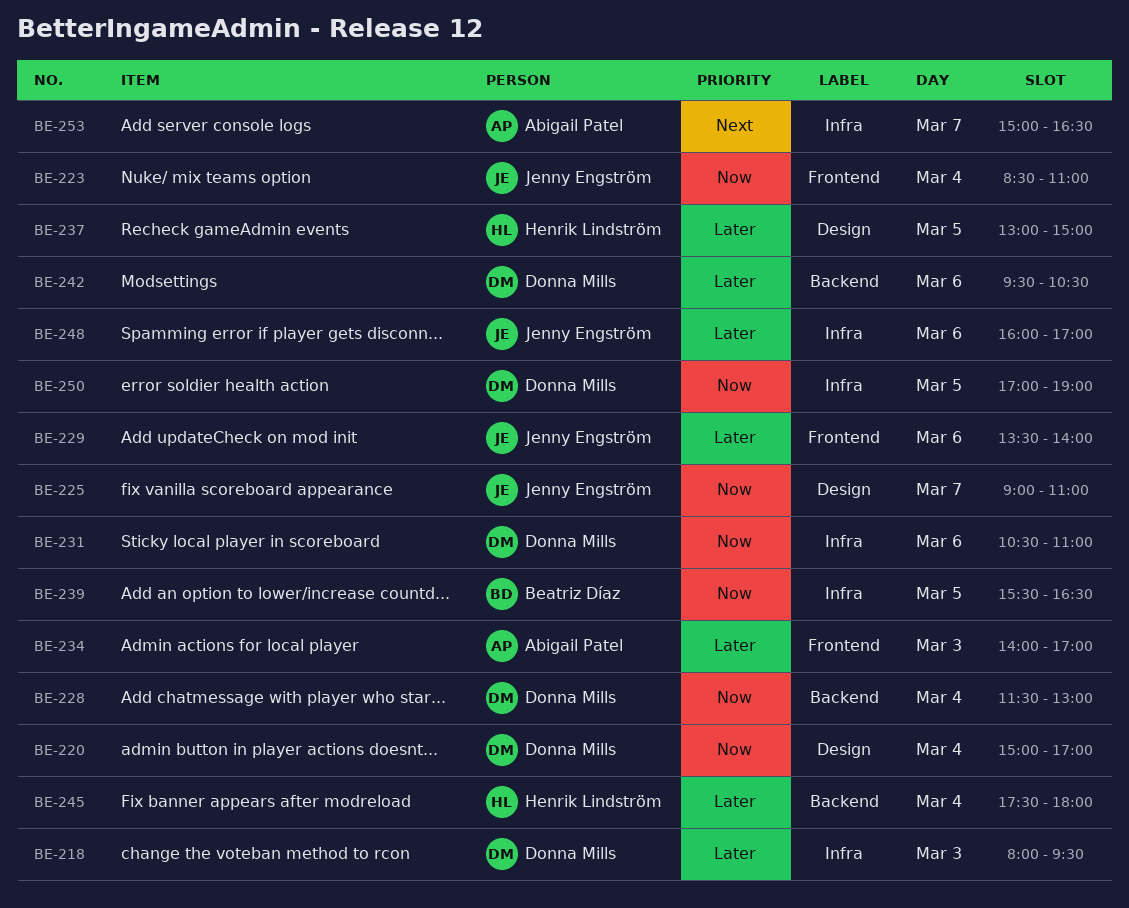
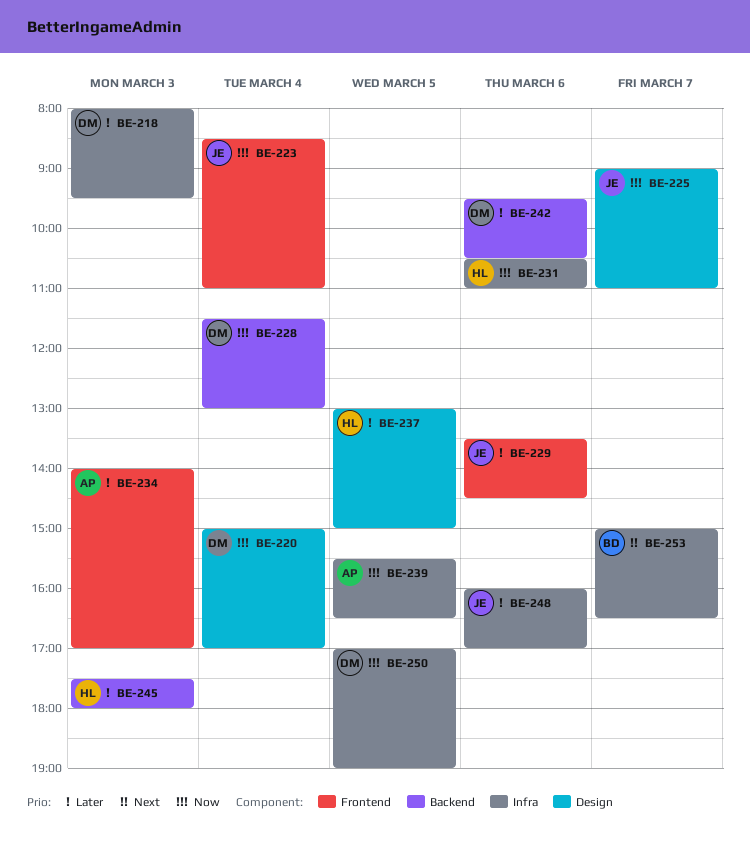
BE-229, ends: 14:00 -> 14:30
BE-231, owner: Donna Mills -> Henrik Lindström
BE-239, owner: Beatriz Díaz -> Abigail Patel
BE-245, day: Mar 4 -> Mar 3
BE-253, owner: Abigail Patel -> Beatriz Díaz

